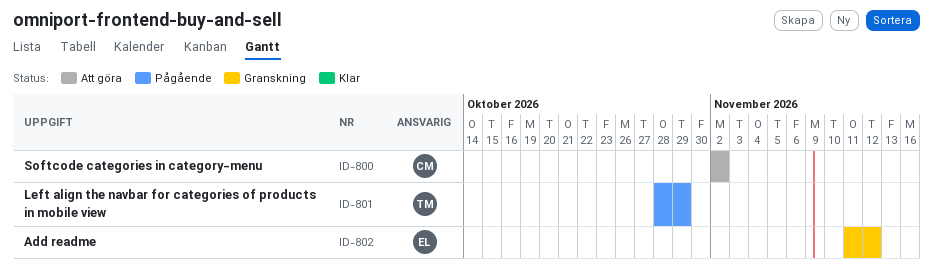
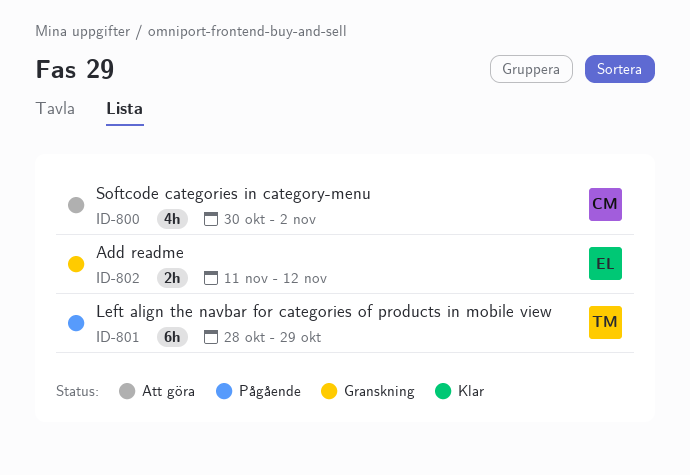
ID-800, start: Nov 2 -> Oct 30

